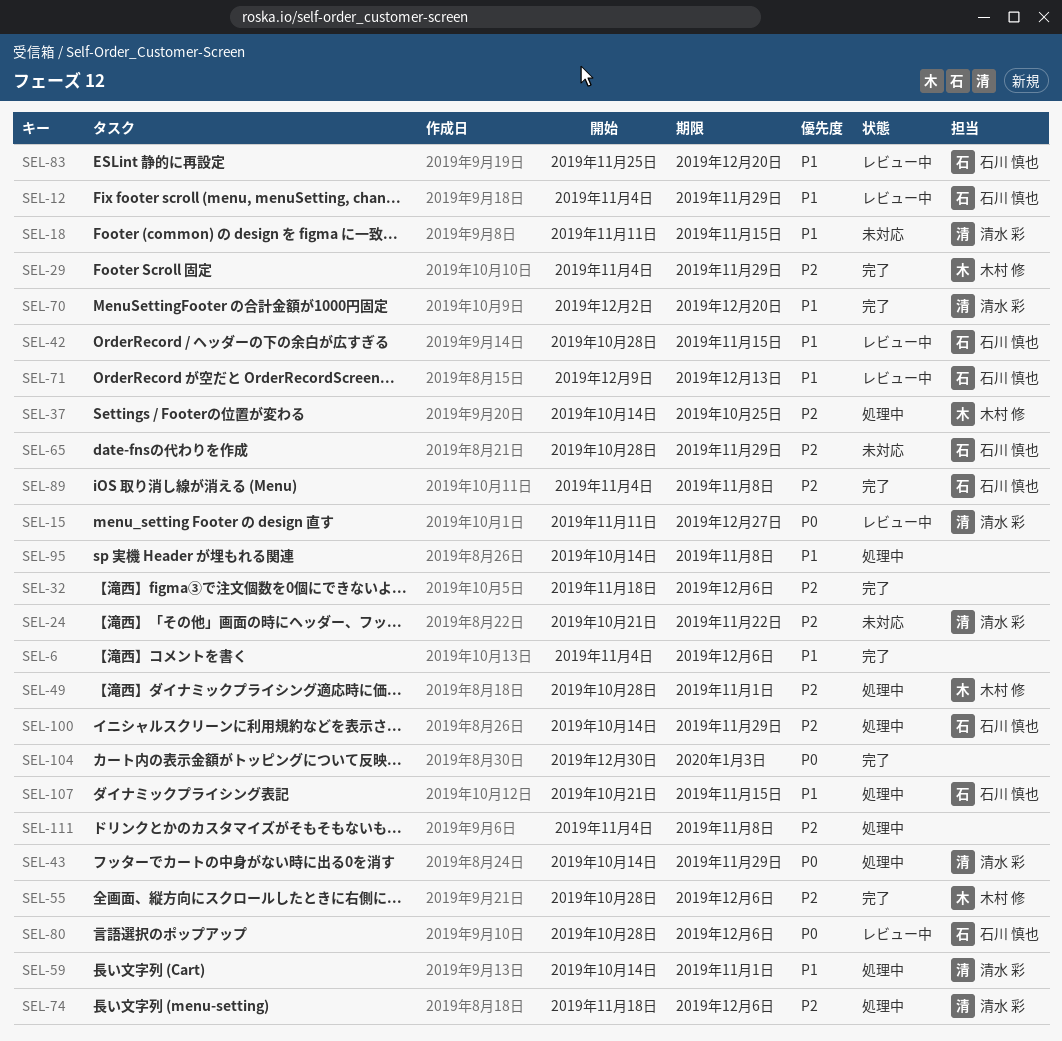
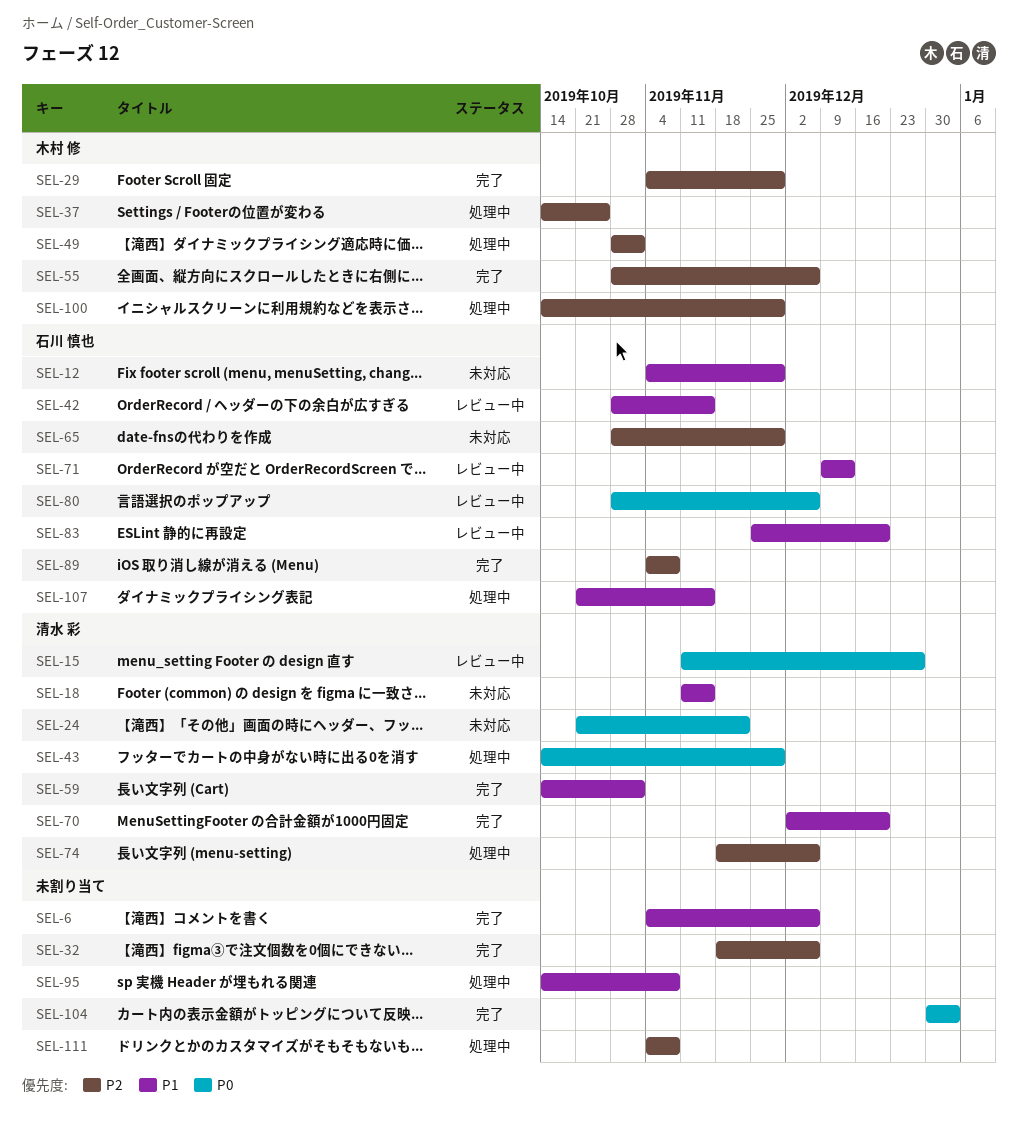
SEL-12, status: レビュー中 -> 未対応
SEL-24, priority: P2 -> P0
SEL-59, status: 処理中 -> 完了
SEL-100, owner: 石川 慎也 -> 木村 修

